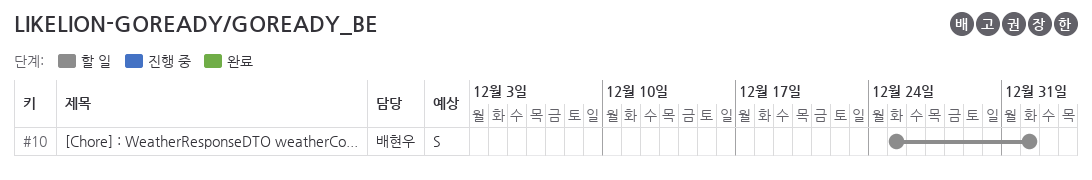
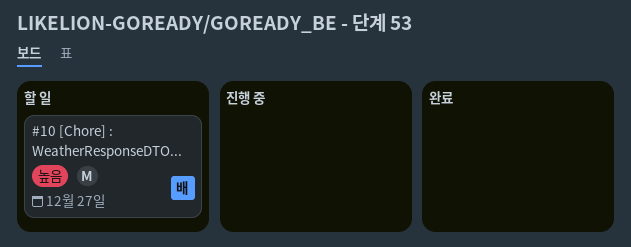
#10, estimate: S -> M
#10, due: Jan 1 -> Dec 27

